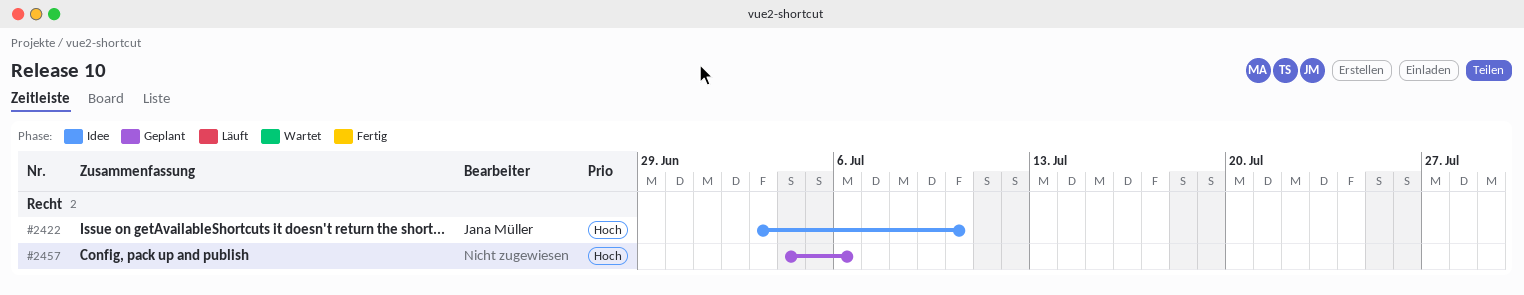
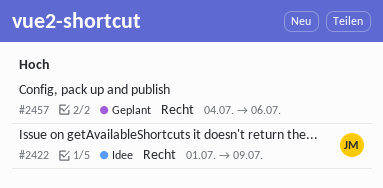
#2422, start: Jul 3 -> Jul 1
#2422, due: Jul 10 -> Jul 9

